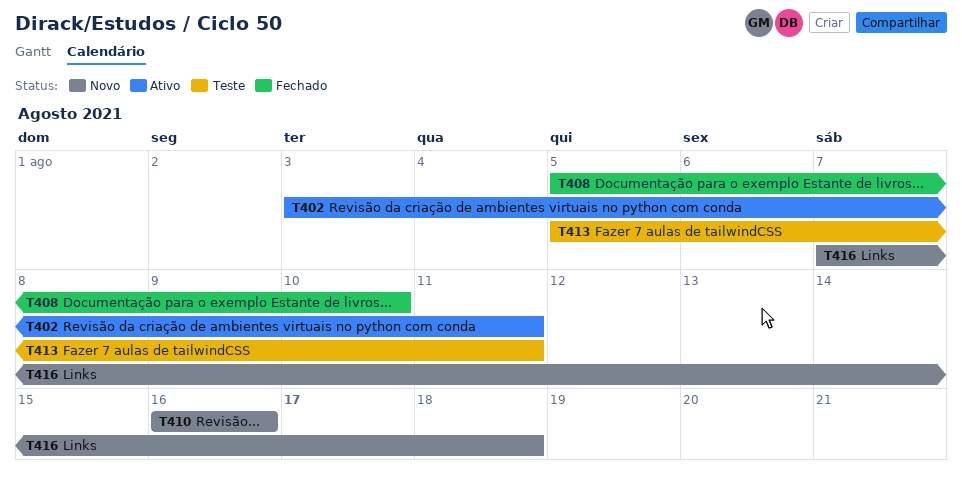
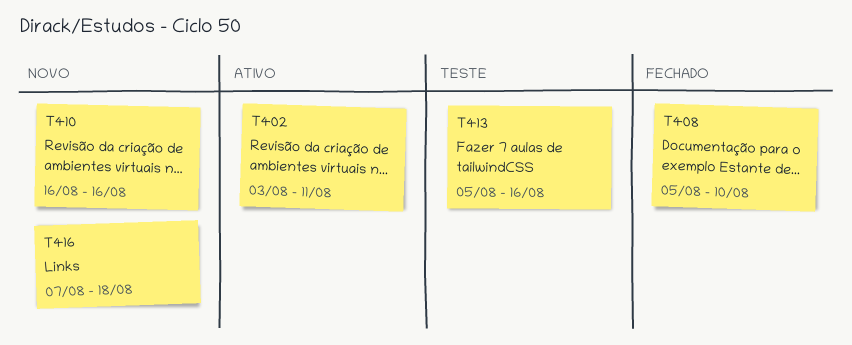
T413, due: Aug 11 -> Aug 16

